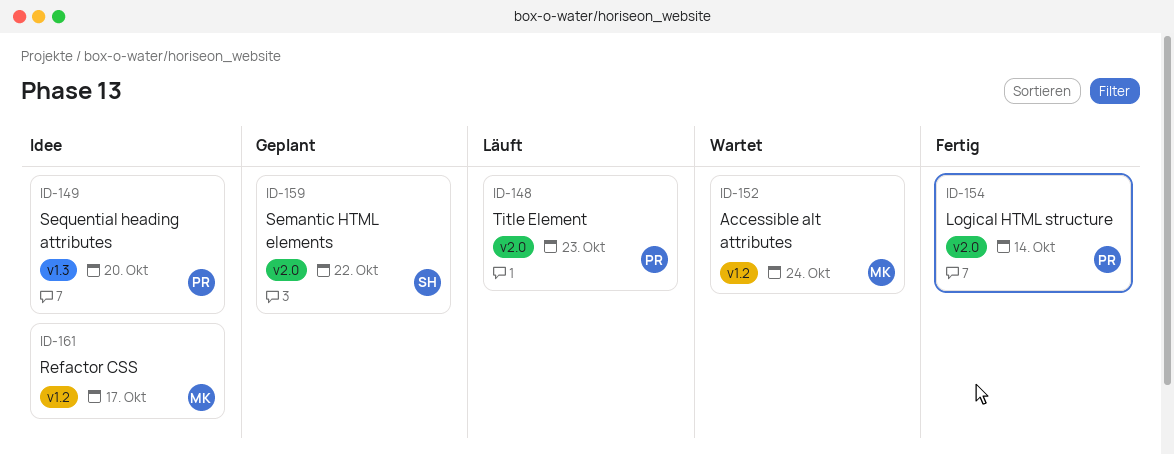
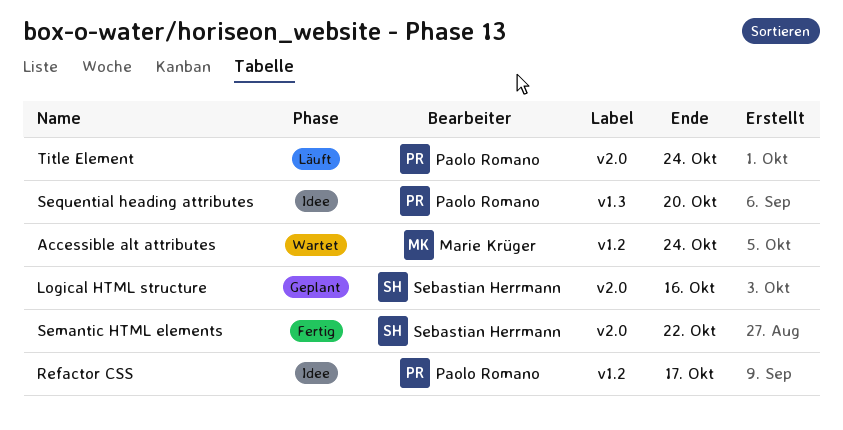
Logical HTML structure, status: Fertig -> Geplant
Logical HTML structure, owner: Paolo Romano -> Sebastian Herrmann
Logical HTML structure, due: Oct 14 -> Oct 16
Refactor CSS, owner: Marie Krüger -> Paolo Romano
Semantic HTML elements, status: Geplant -> Fertig
Title Element, due: Oct 23 -> Oct 24

